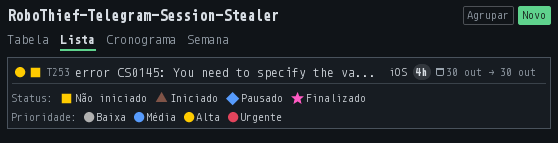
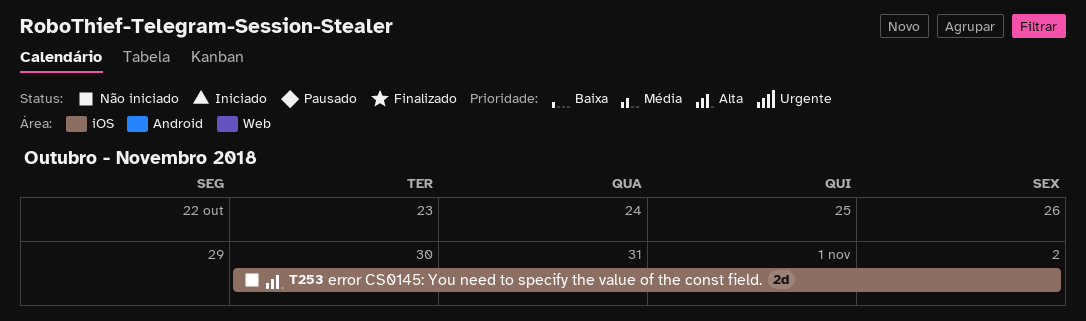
T253, estimate: 4h -> 2d
T253, due: Oct 30 -> Nov 2

